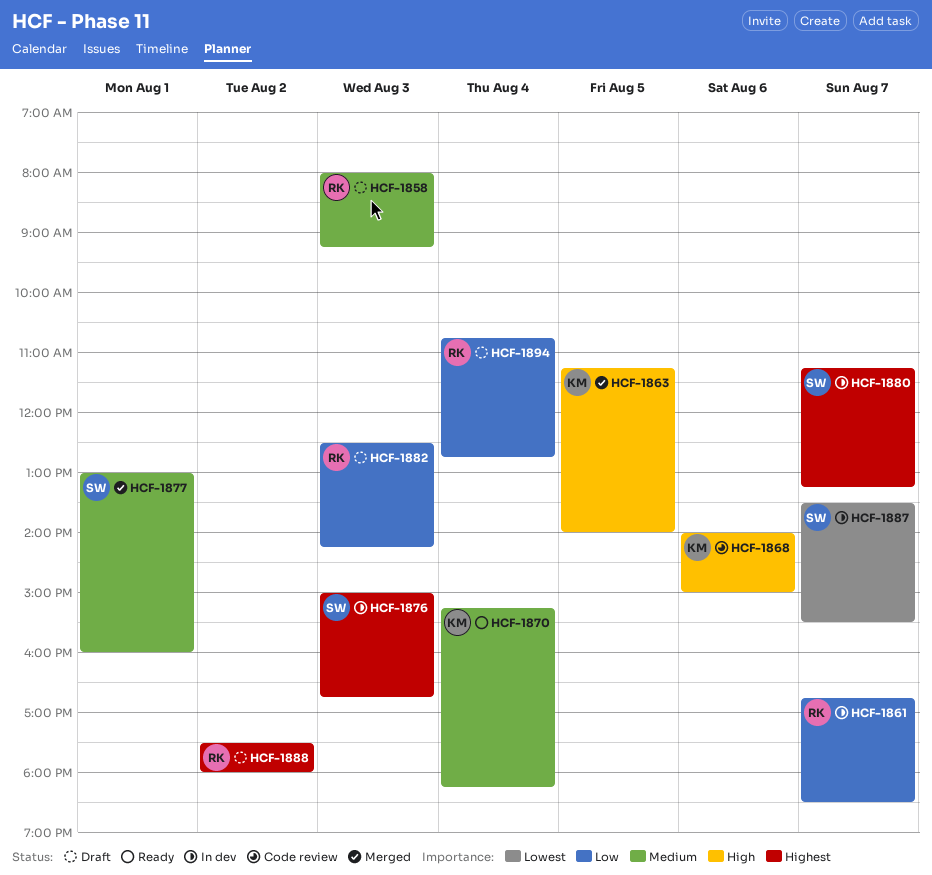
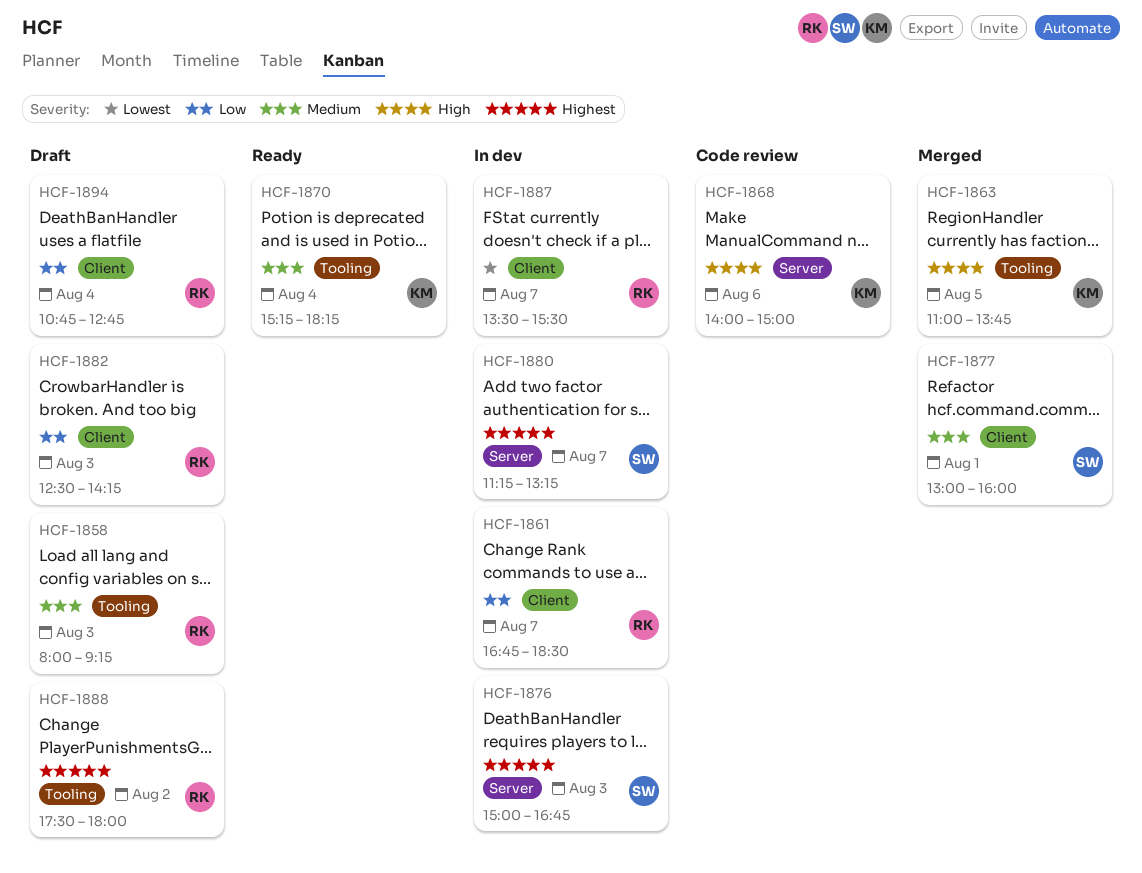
HCF-1863, begins: 11:15 -> 11:00
HCF-1863, ends: 14:00 -> 13:45
HCF-1887, owner: SW -> RK

